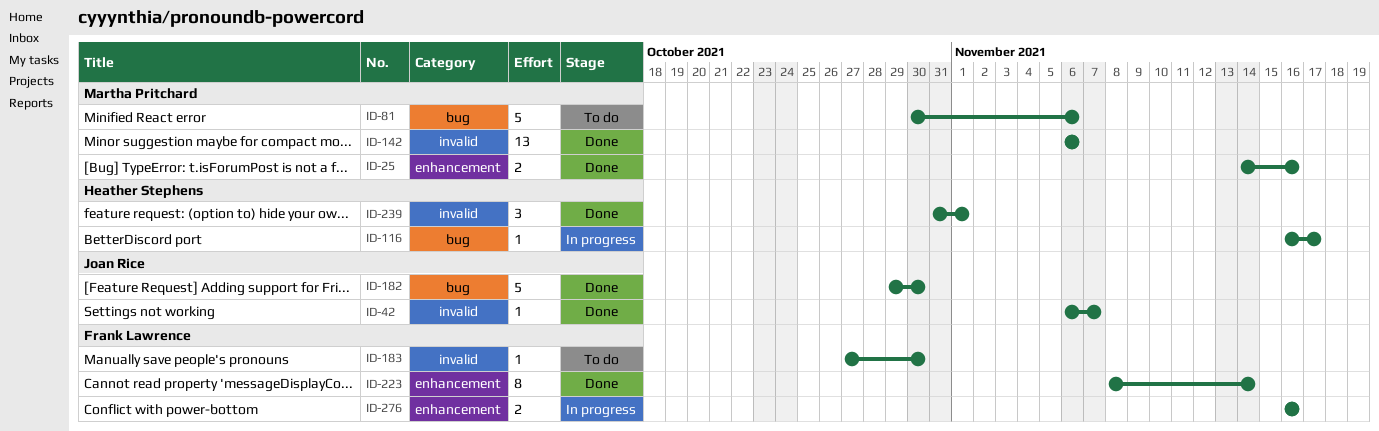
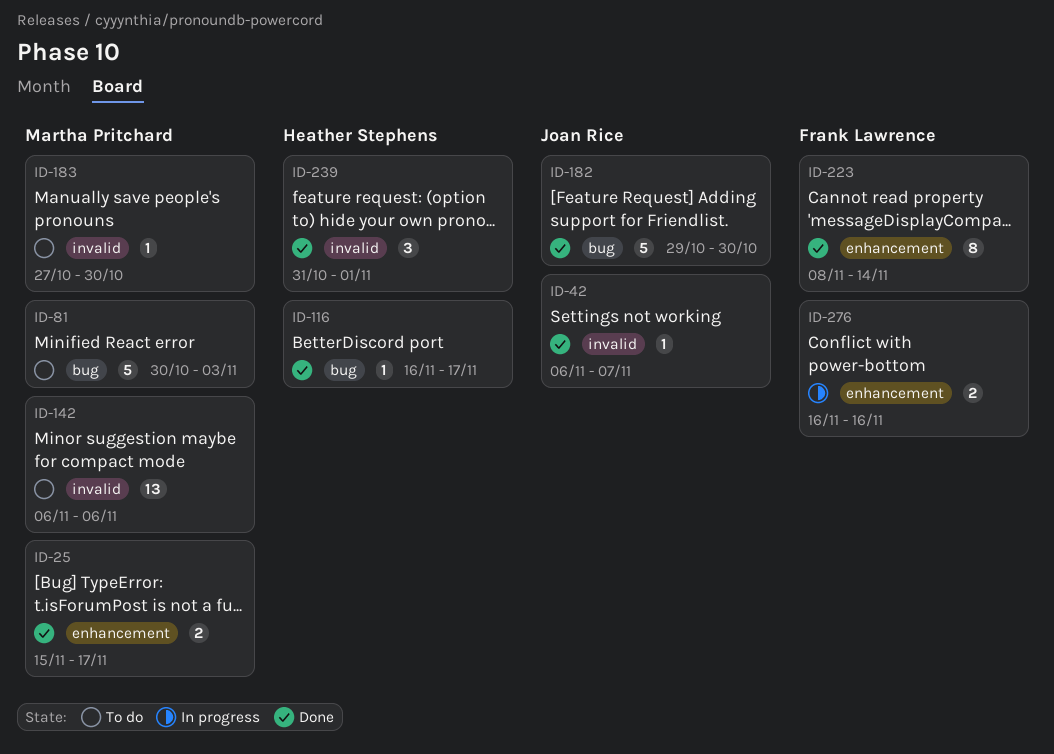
ID-25, start: Nov 14 -> Nov 15
ID-25, due: Nov 16 -> Nov 17
ID-81, due: Nov 6 -> Nov 3
ID-116, status: In progress -> Done
ID-142, status: Done -> To do
ID-183, owner: Frank Lawrence -> Martha Pritchard

